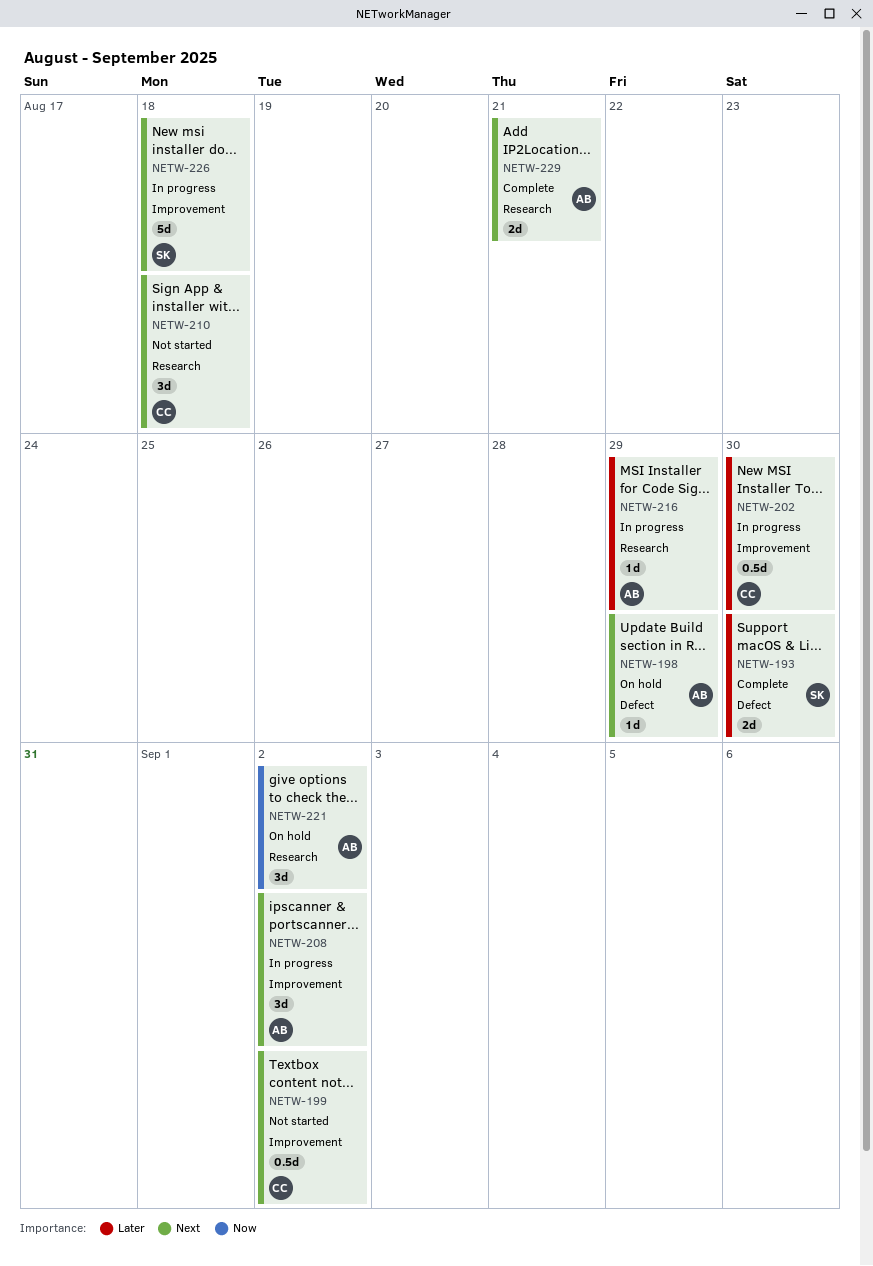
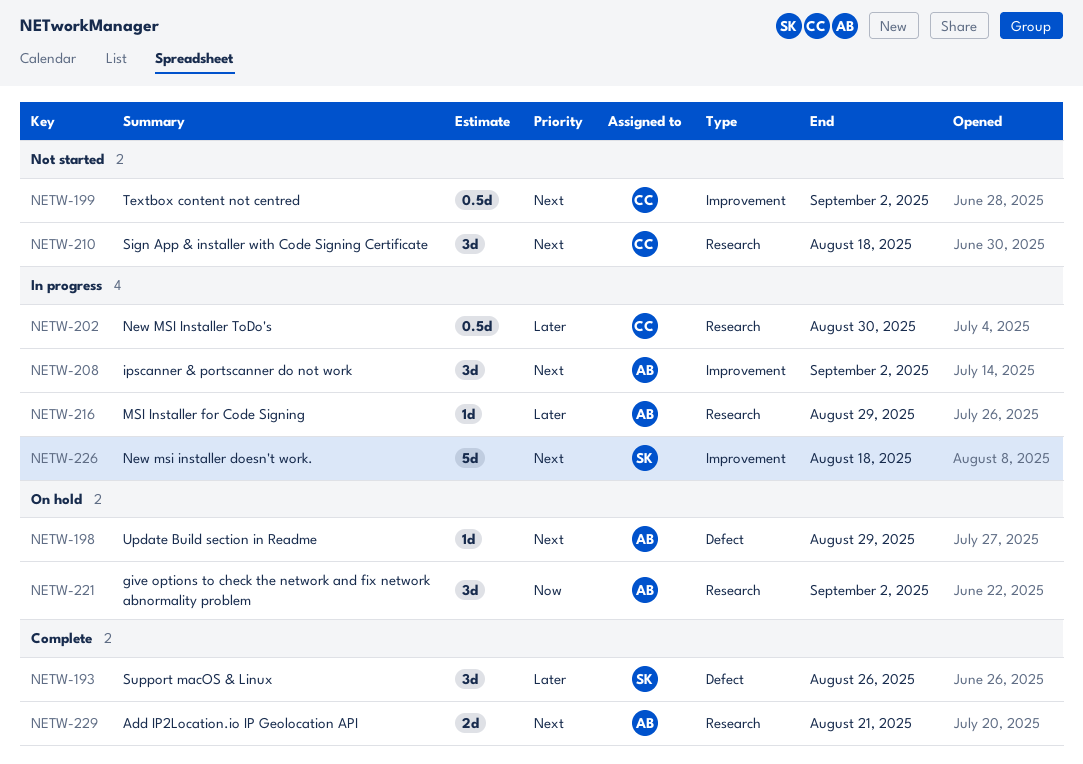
NETW-193, estimate: 2d -> 3d
NETW-193, due: Aug 30 -> Aug 26
NETW-202, label: Improvement -> Research

